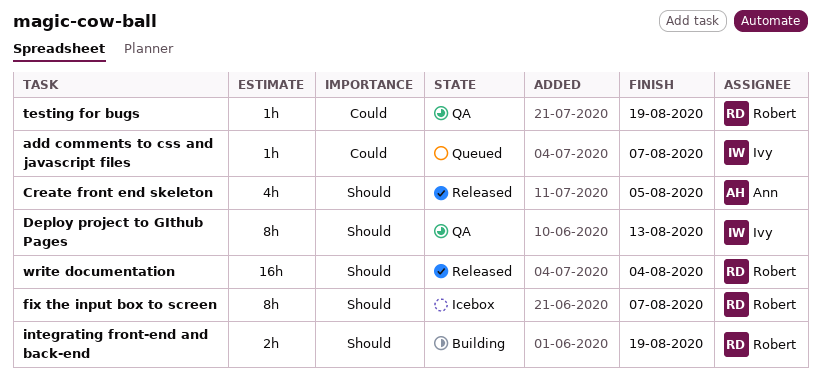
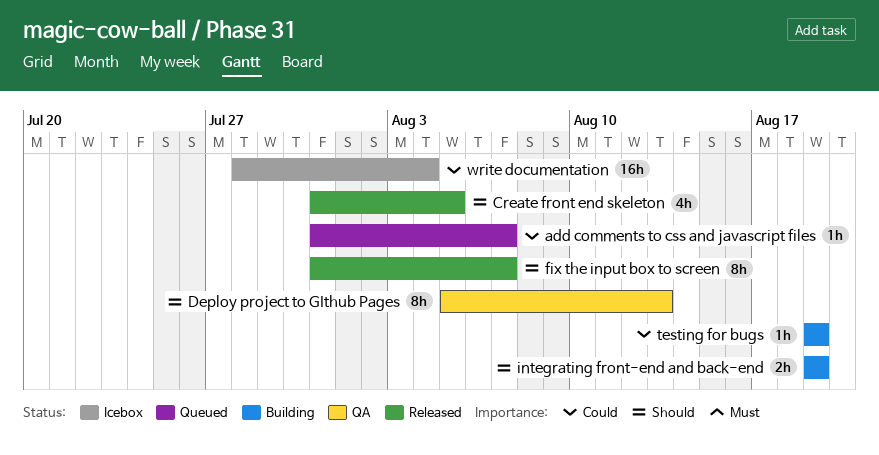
fix the input box to screen, status: Icebox -> Released
testing for bugs, status: QA -> Building
write documentation, status: Released -> Icebox
write documentation, priority: Should -> Could

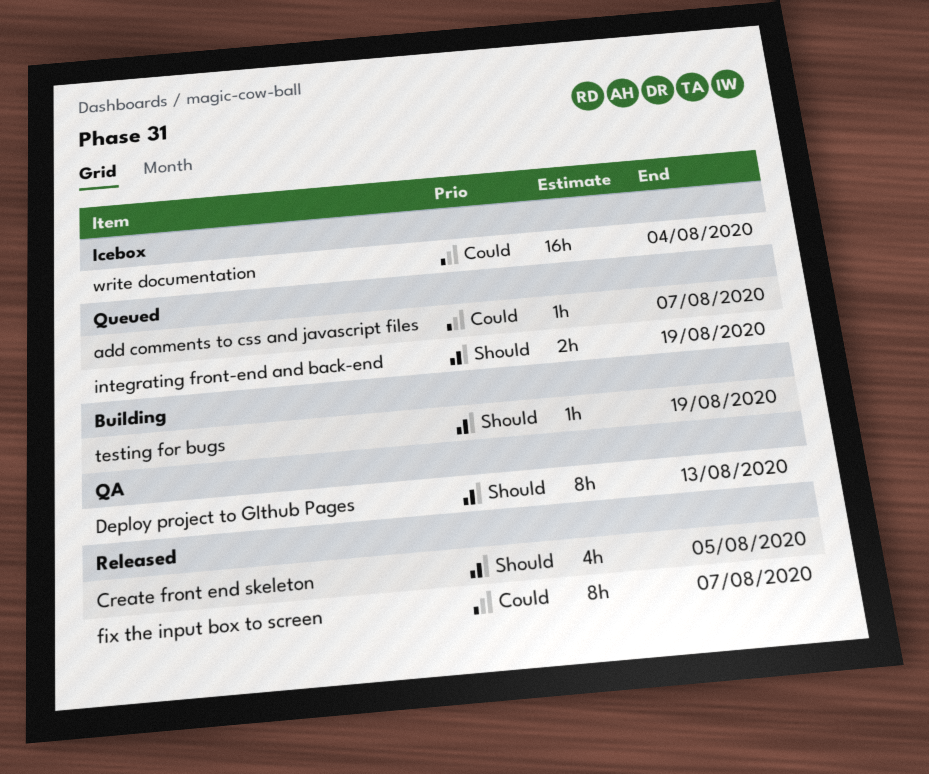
fix the input box to screen, priority: Should -> Could
integrating front-end and back-end, status: Building -> Queued
testing for bugs, priority: Could -> Should

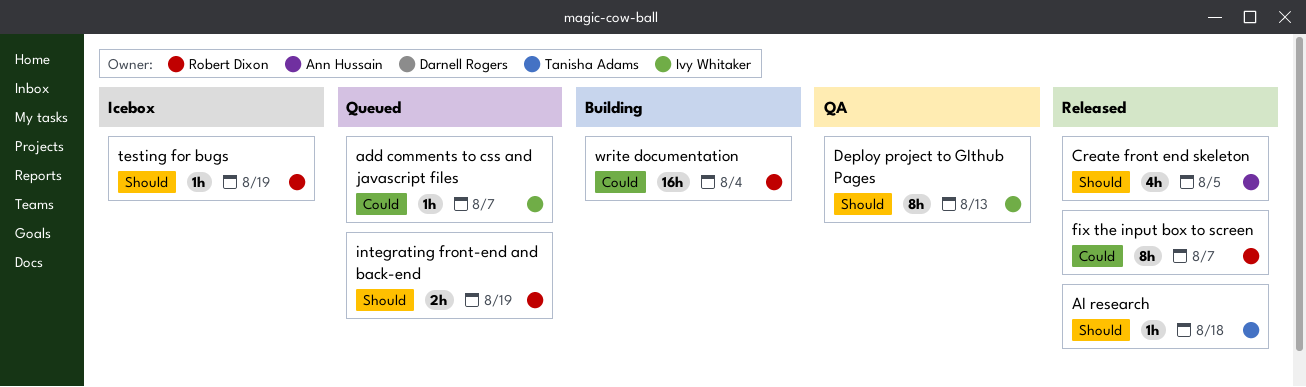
AI research: none -> present
testing for bugs, status: Building -> Icebox
write documentation, status: Icebox -> Building

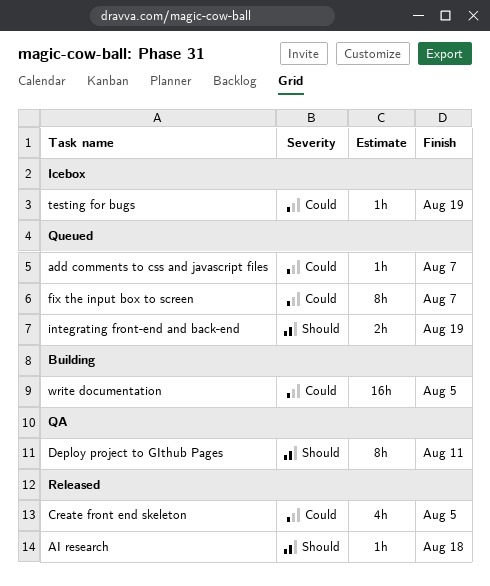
Create front end skeleton, priority: Should -> Could
Deploy project to GIthub Pages, due: Aug 13 -> Aug 11
fix the input box to screen, status: Released -> Queued
testing for bugs, priority: Should -> Could
write documentation, due: Aug 4 -> Aug 5

